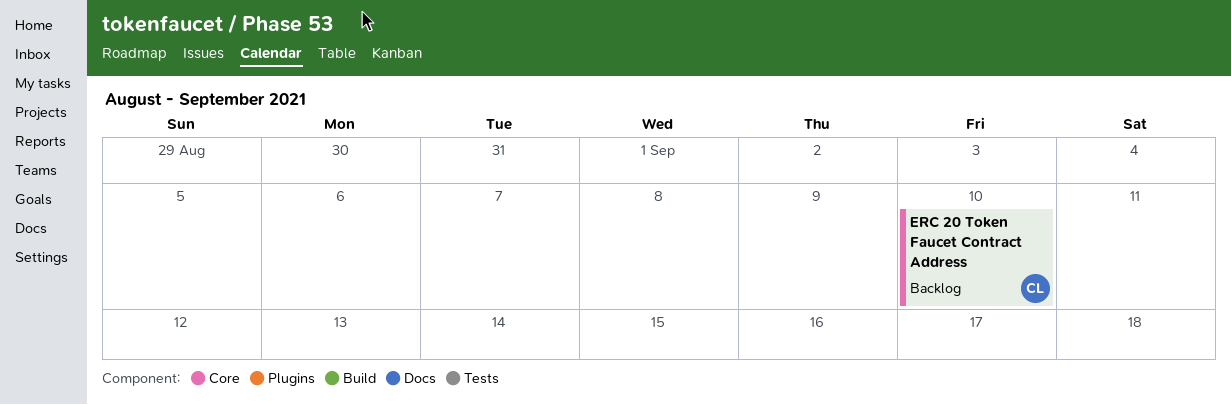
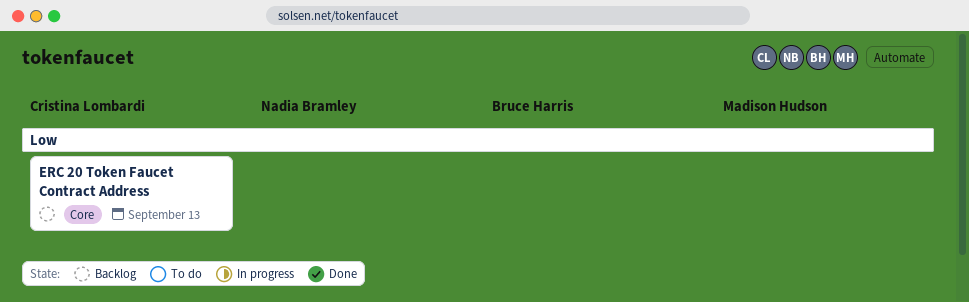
ERC 20 Token Faucet Contract Address, due: Sep 10 -> Sep 13

